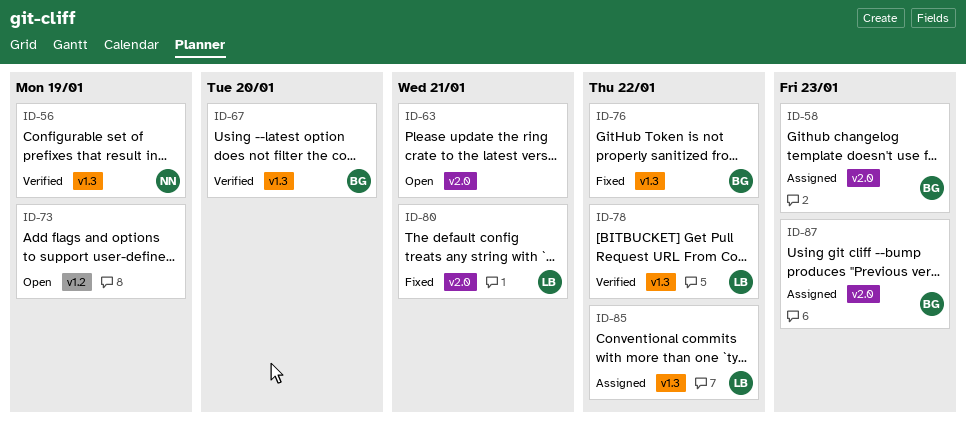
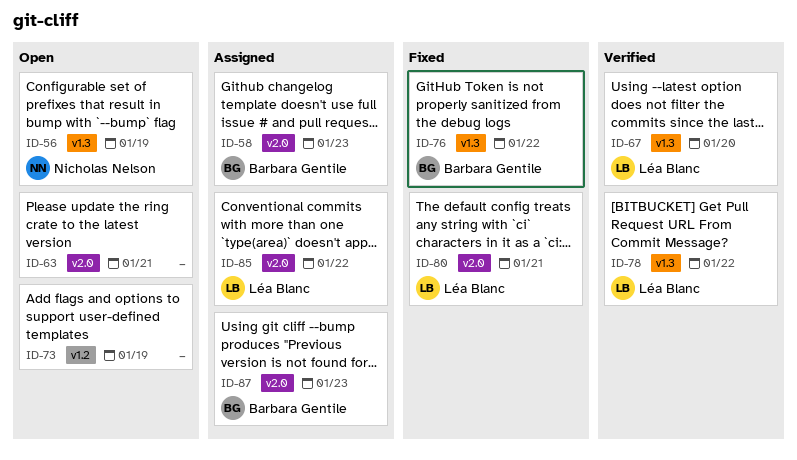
ID-56, status: Verified -> Open
ID-67, owner: Barbara Gentile -> Léa Blanc
ID-85, label: v1.3 -> v2.0

